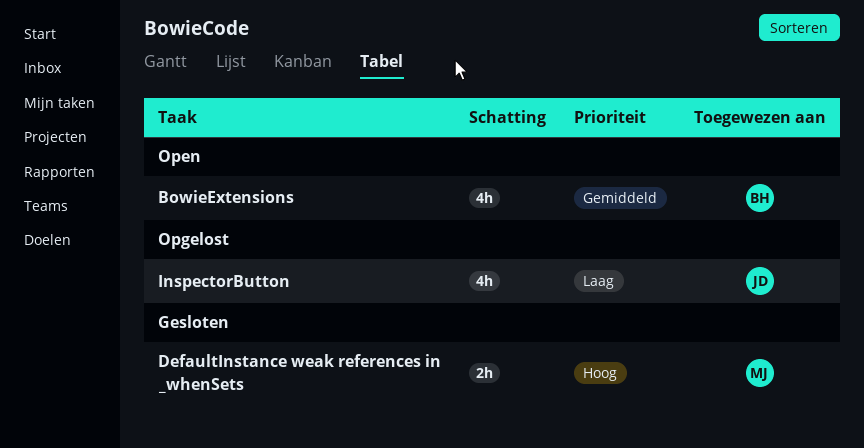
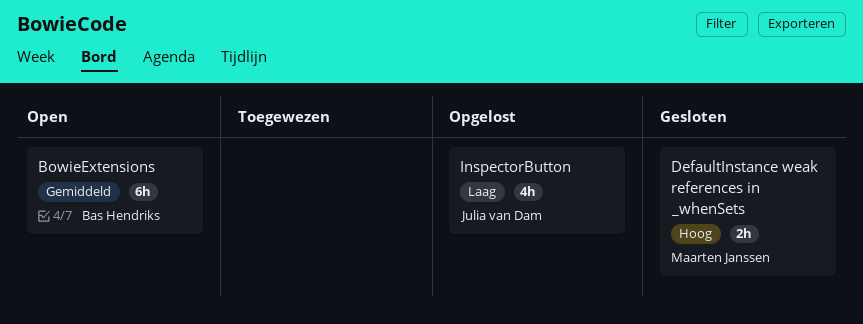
BowieExtensions, estimate: 4h -> 6h

